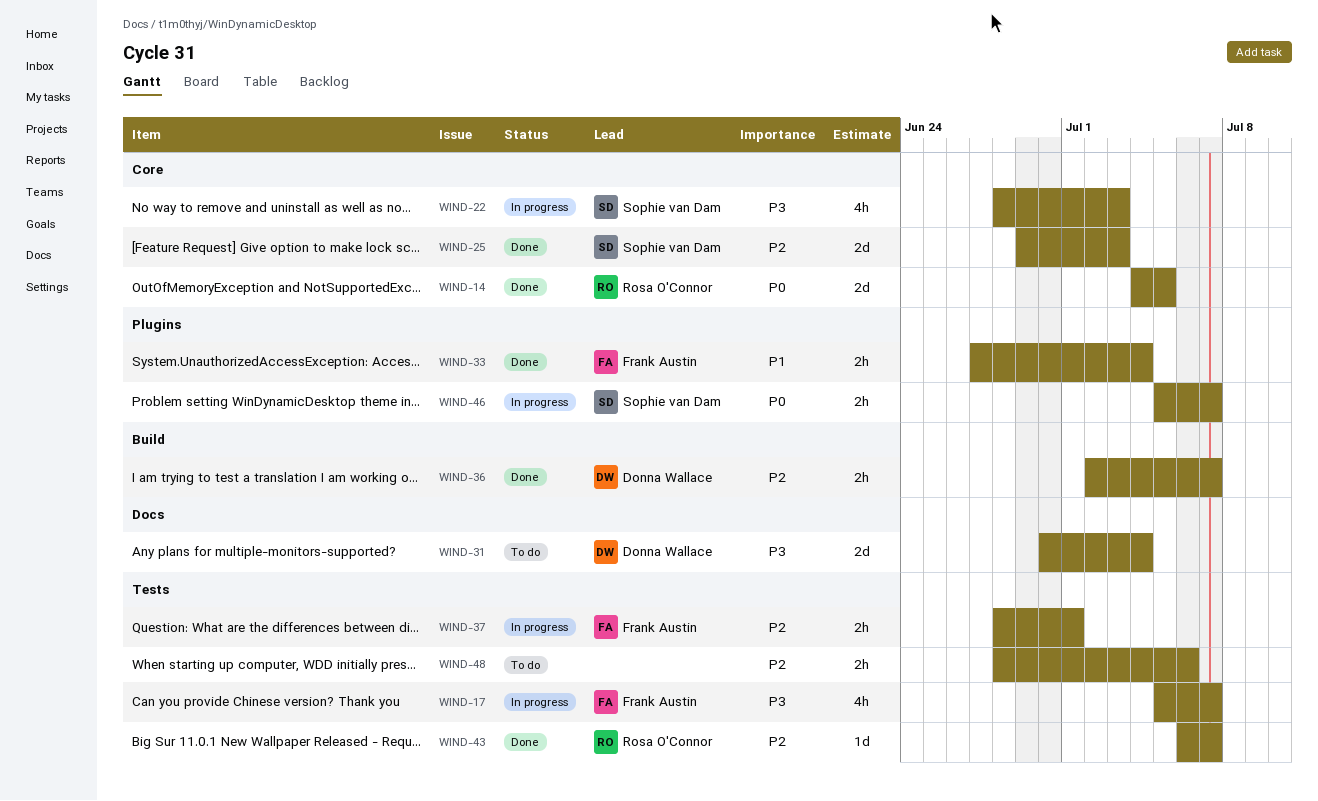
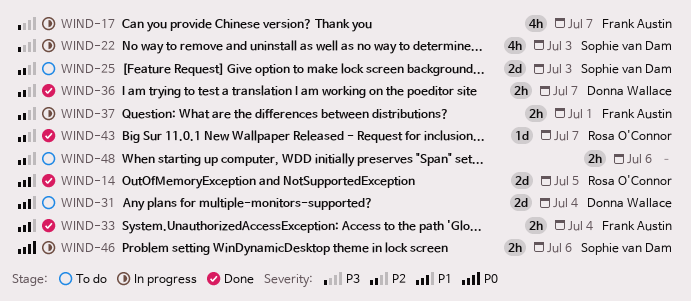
WIND-14, priority: P0 -> P1
WIND-25, status: Done -> To do
WIND-31, priority: P3 -> P1
WIND-46, due: Jul 7 -> Jul 6

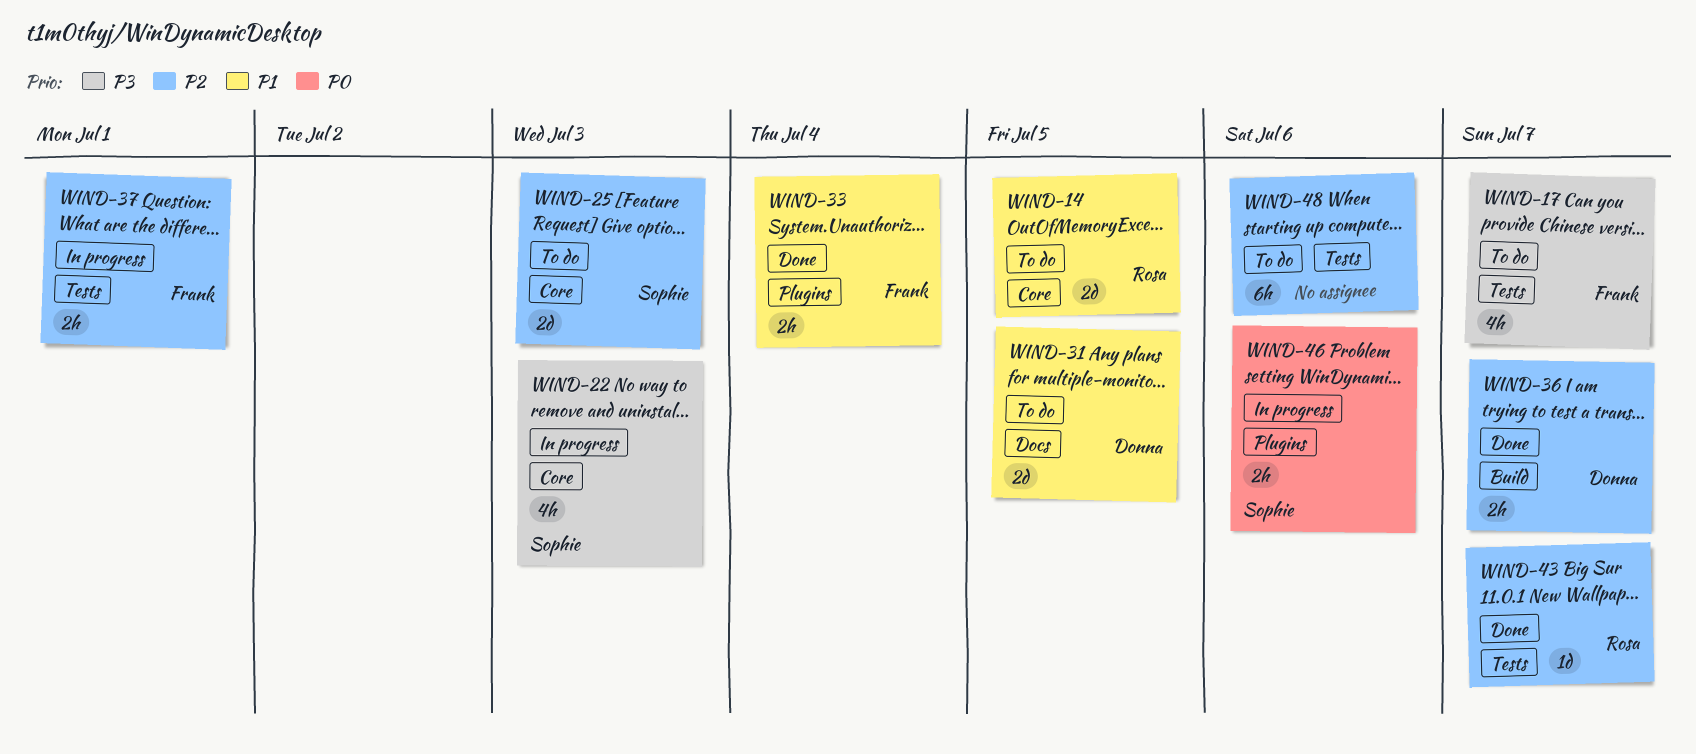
WIND-14, status: Done -> To do
WIND-17, status: In progress -> To do
WIND-31, due: Jul 4 -> Jul 5
WIND-48, estimate: 2h -> 6h

